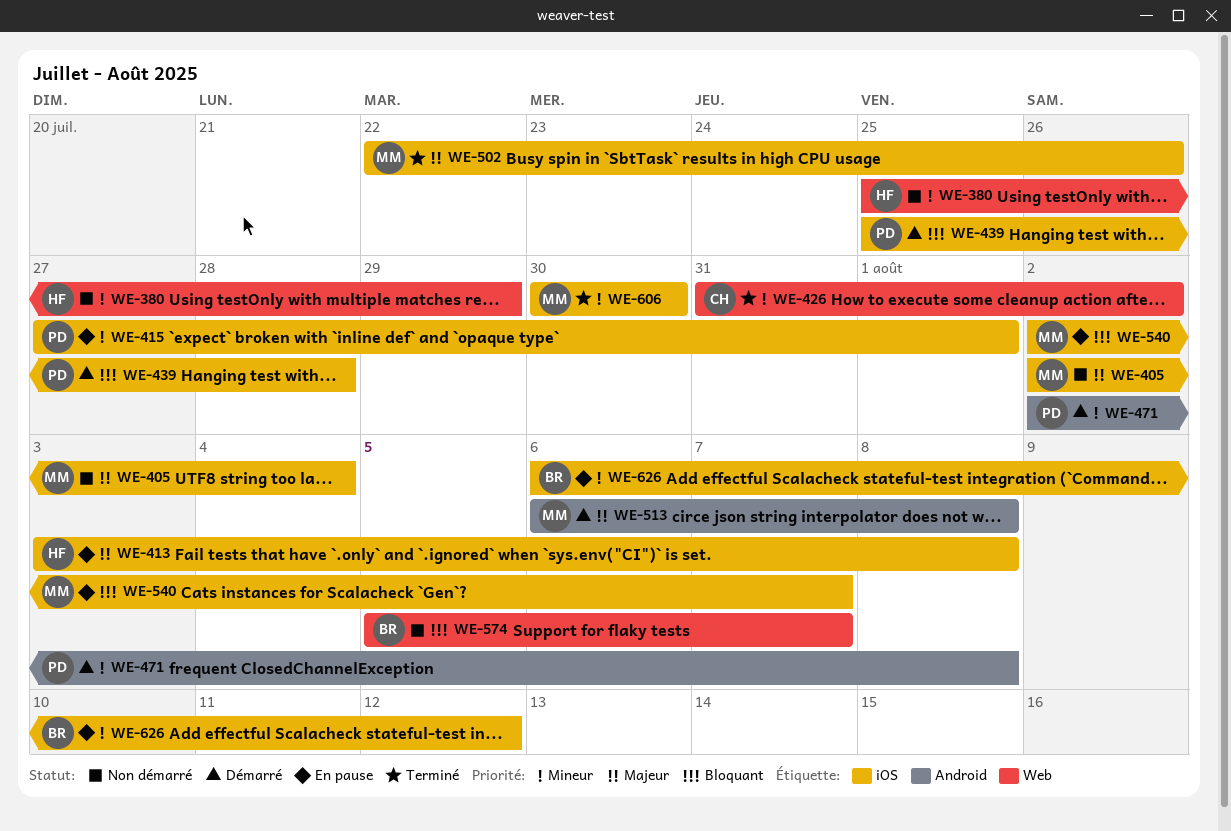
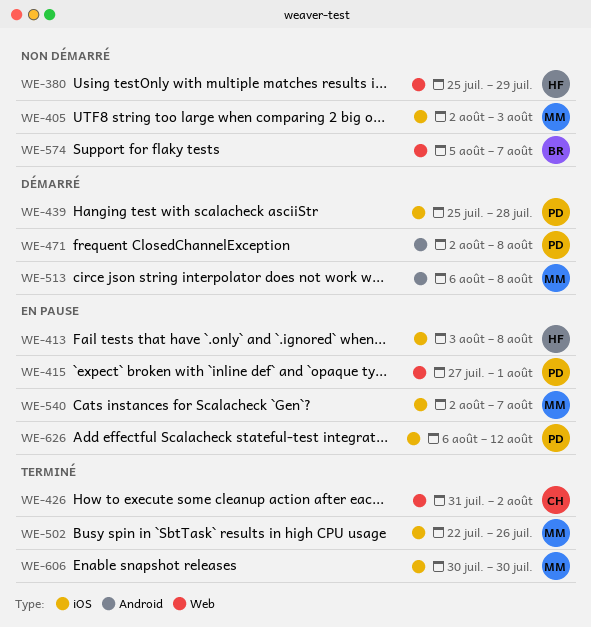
WE-405, due: Aug 4 -> Aug 3
WE-415, label: iOS -> Web
WE-626, owner: BR -> PD

